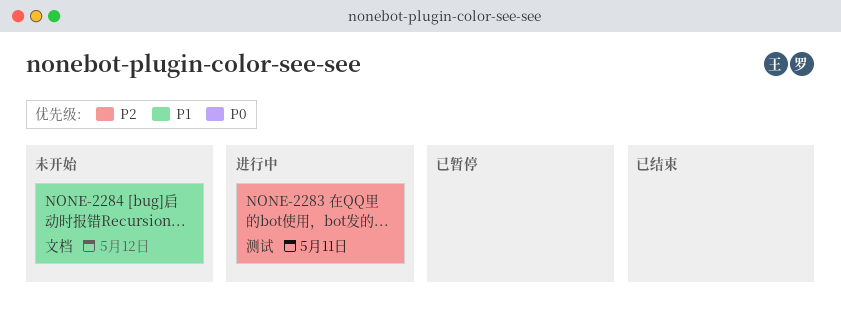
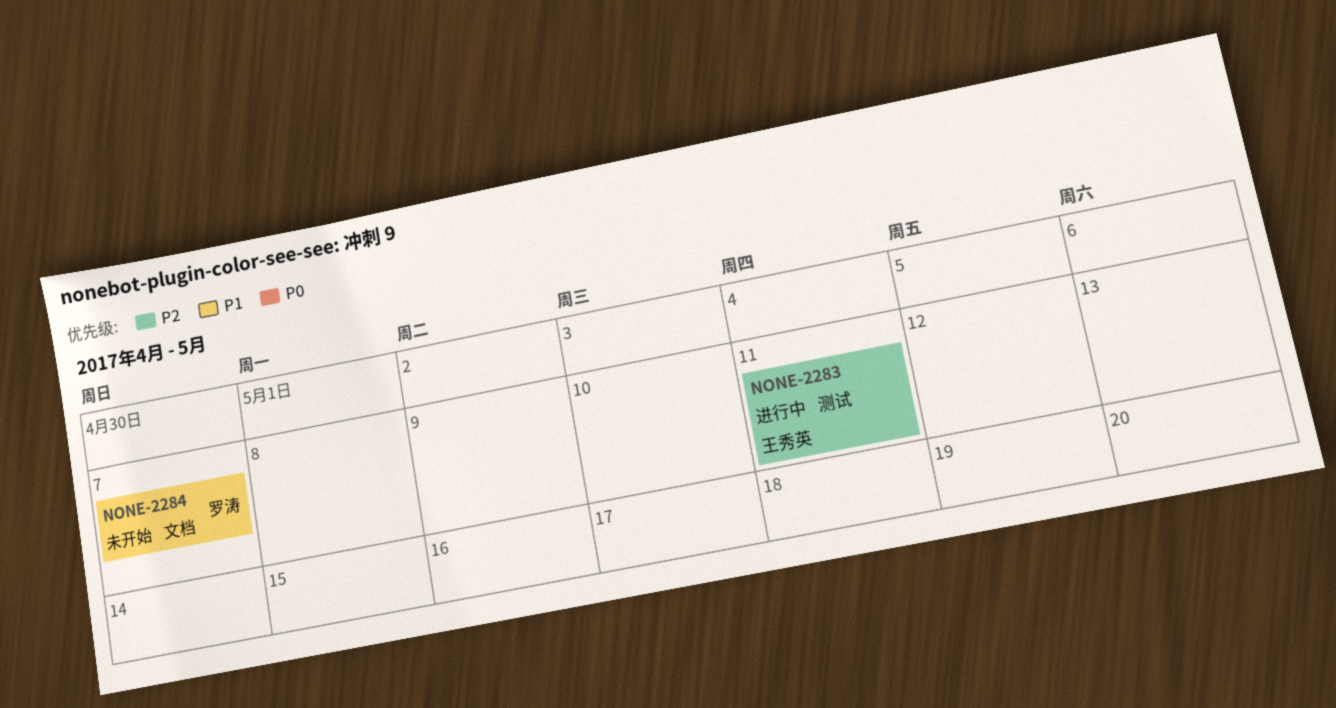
NONE-2284, due: May 12 -> May 7

